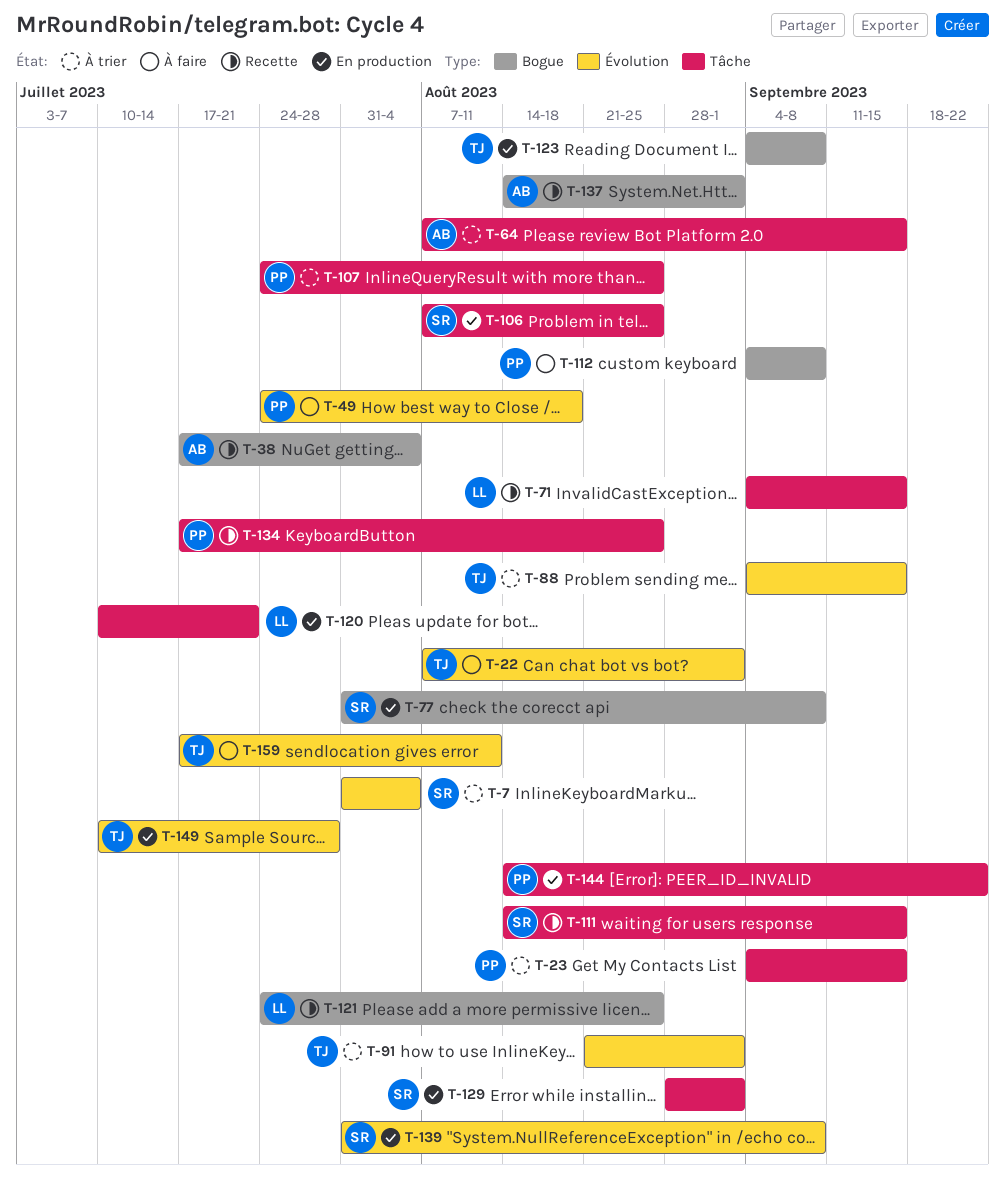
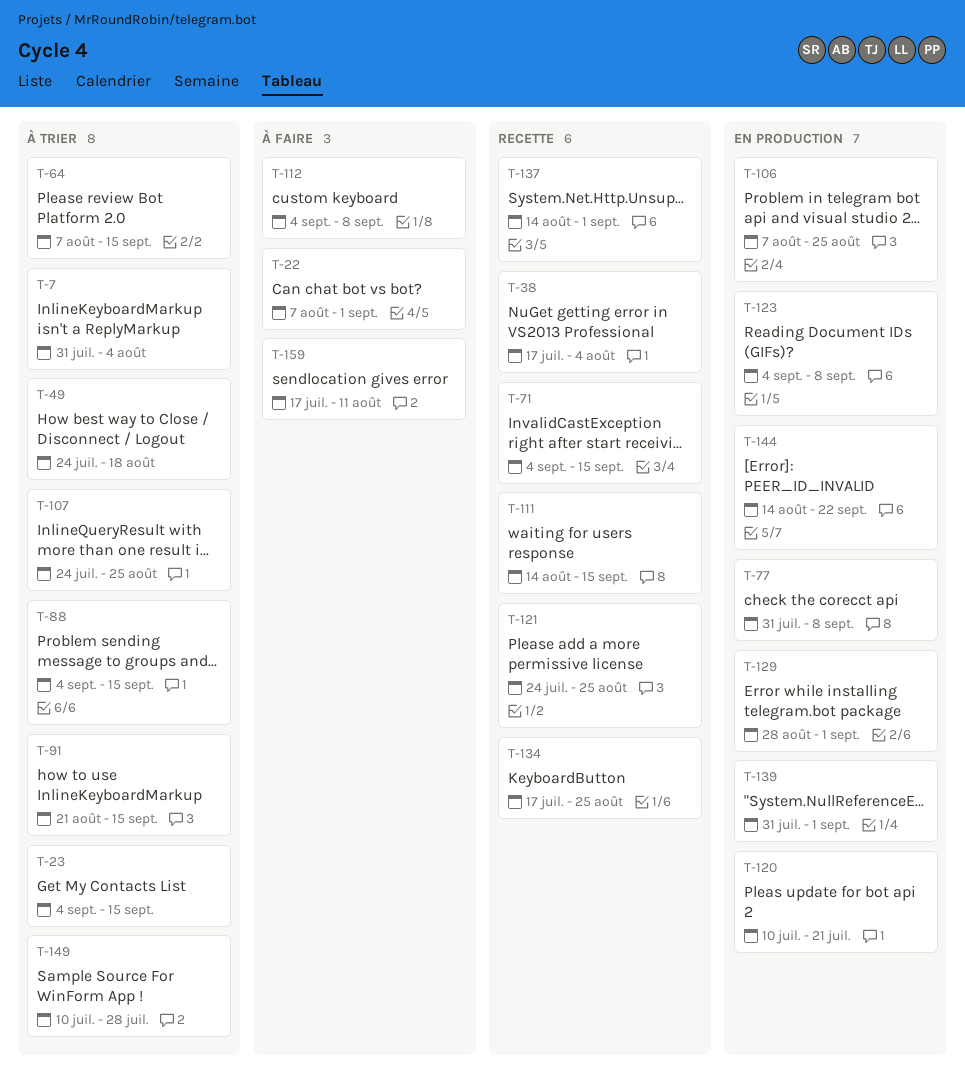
T-49, status: À faire -> À trier
T-91, due: Sep 1 -> Sep 15
T-139, due: Sep 8 -> Sep 1
T-149, status: En production -> À trier

